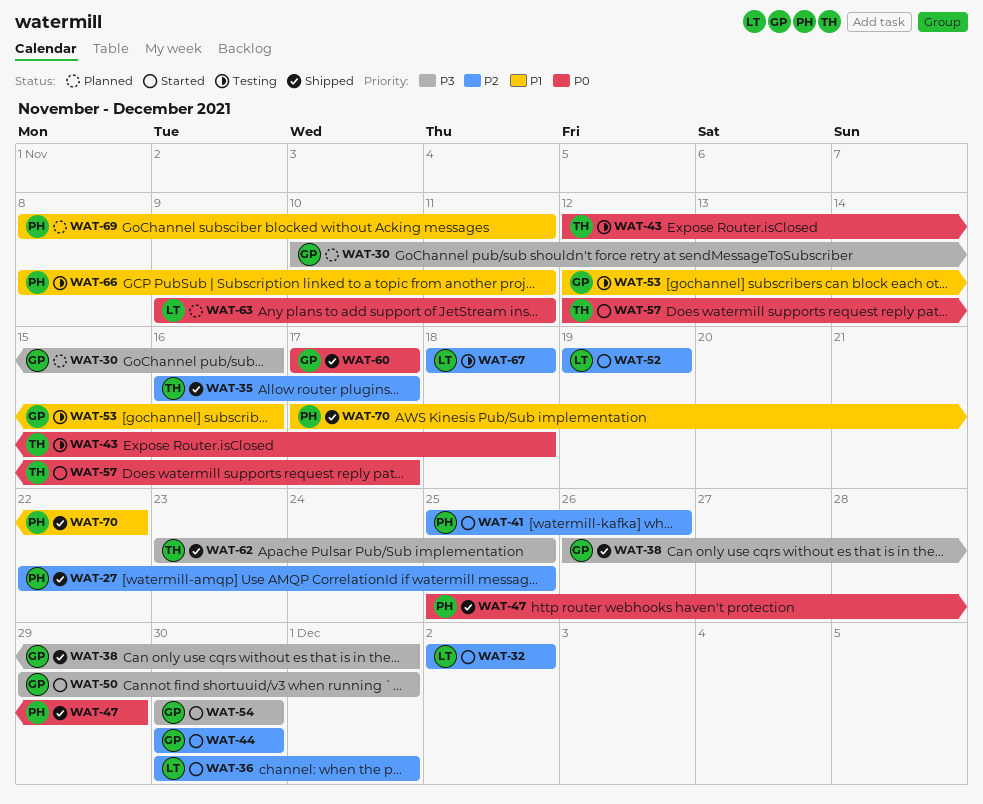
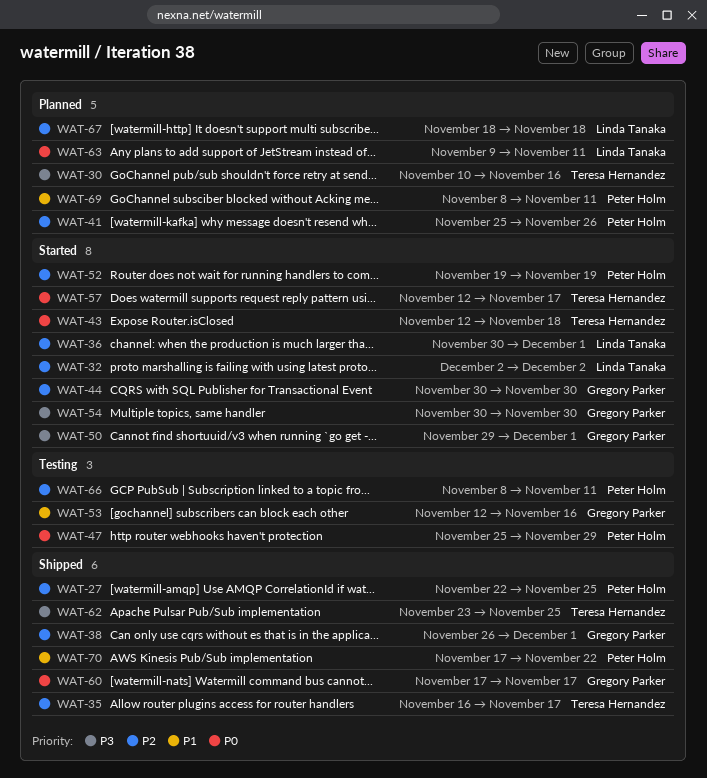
WAT-30, owner: Gregory Parker -> Teresa Hernandez
WAT-38, priority: P3 -> P2
WAT-41, status: Started -> Planned
WAT-43, status: Testing -> Started
WAT-47, status: Shipped -> Testing
WAT-52, owner: Linda Tanaka -> Peter Holm
WAT-66, priority: P1 -> P2
WAT-67, status: Testing -> Planned

